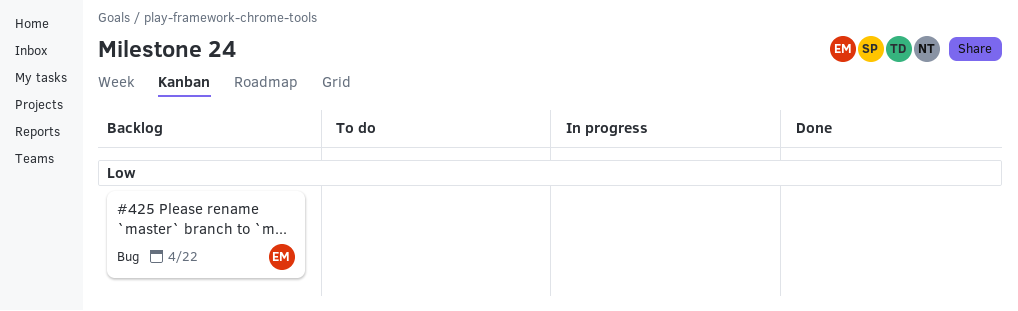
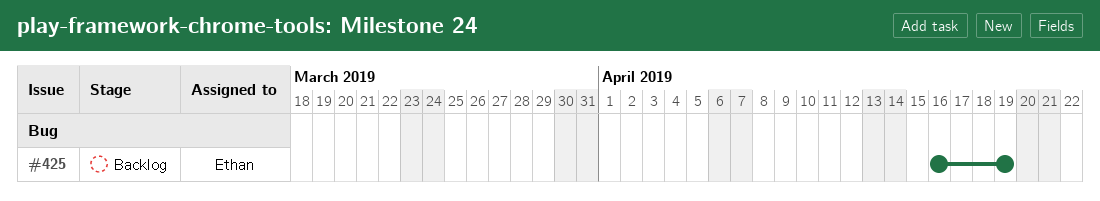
#425, due: Apr 22 -> Apr 19

